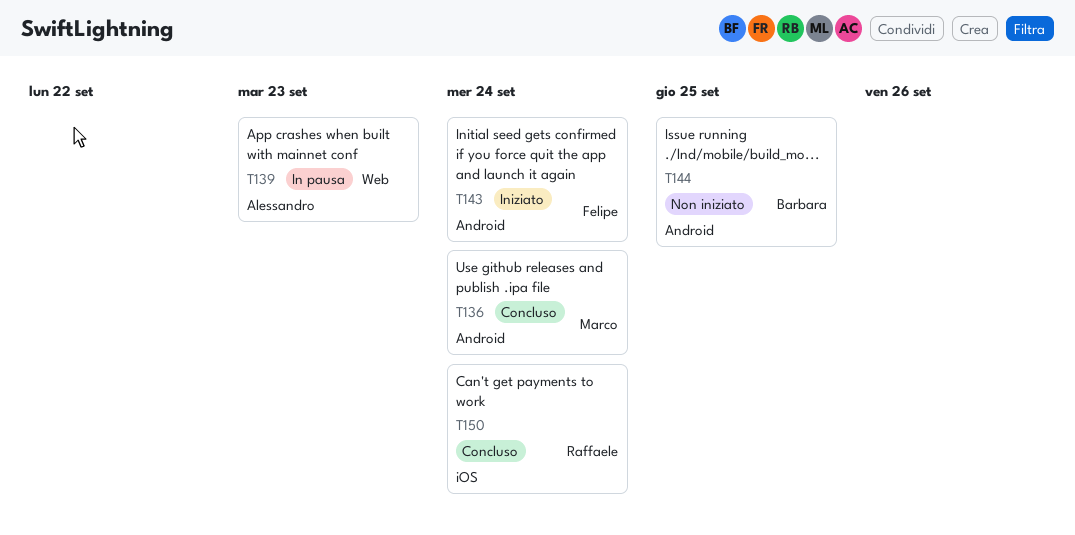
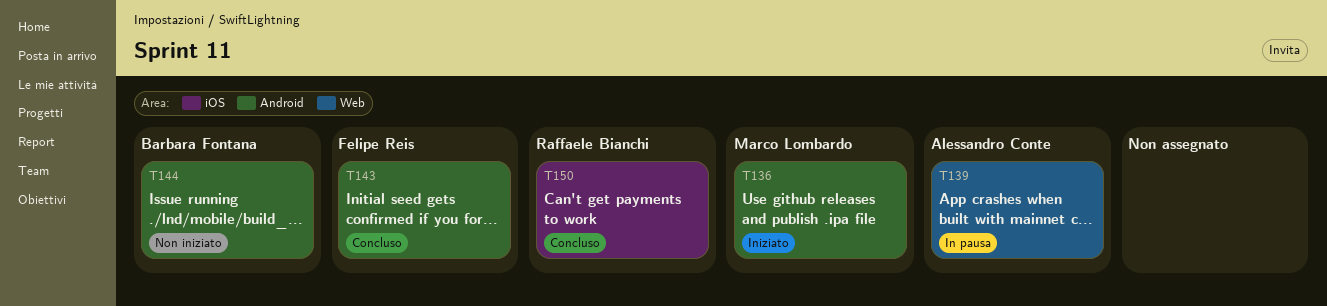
T136, status: Concluso -> Iniziato
T143, status: Iniziato -> Concluso

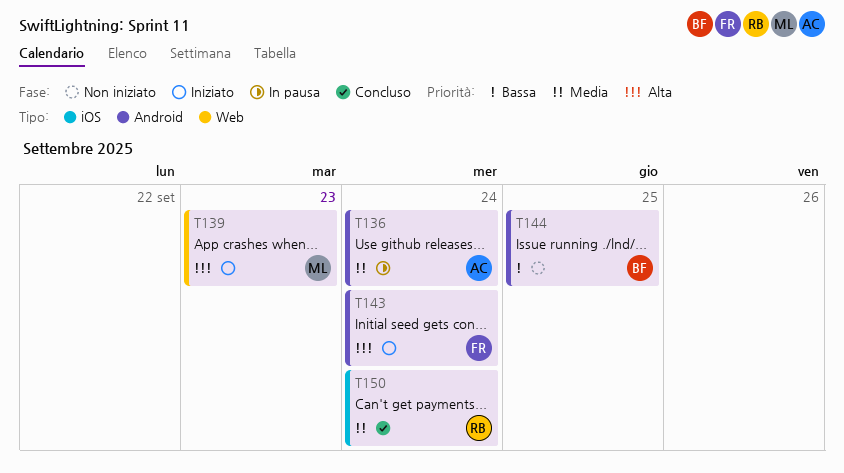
T136, status: Iniziato -> In pausa
T136, owner: Marco Lombardo -> Alessandro Conte
T139, status: In pausa -> Iniziato
T139, owner: Alessandro Conte -> Marco Lombardo
T143, status: Concluso -> Iniziato

